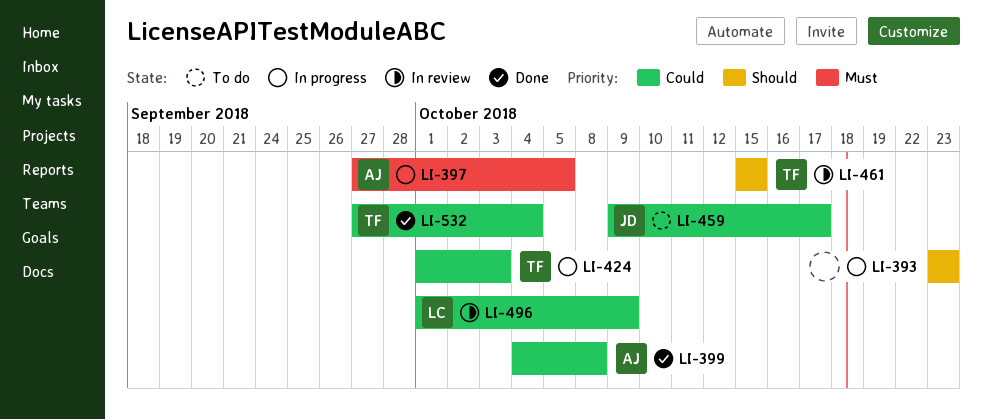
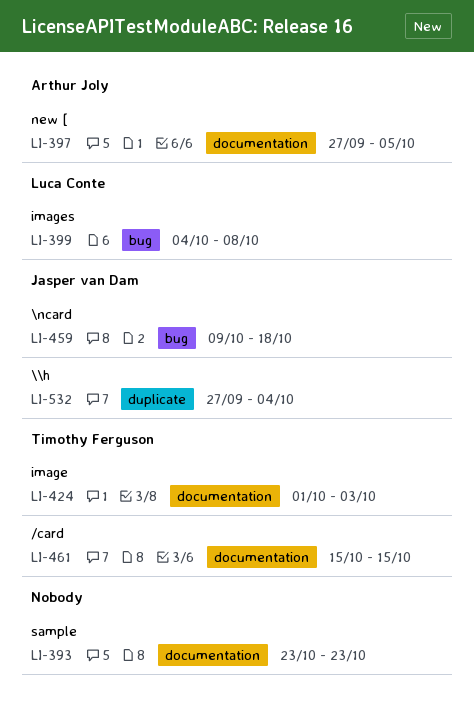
LI-399, owner: Arthur Joly -> Luca Conte
LI-459, due: Oct 17 -> Oct 18
LI-496: present -> none
LI-532, owner: Timothy Ferguson -> Jasper van Dam

